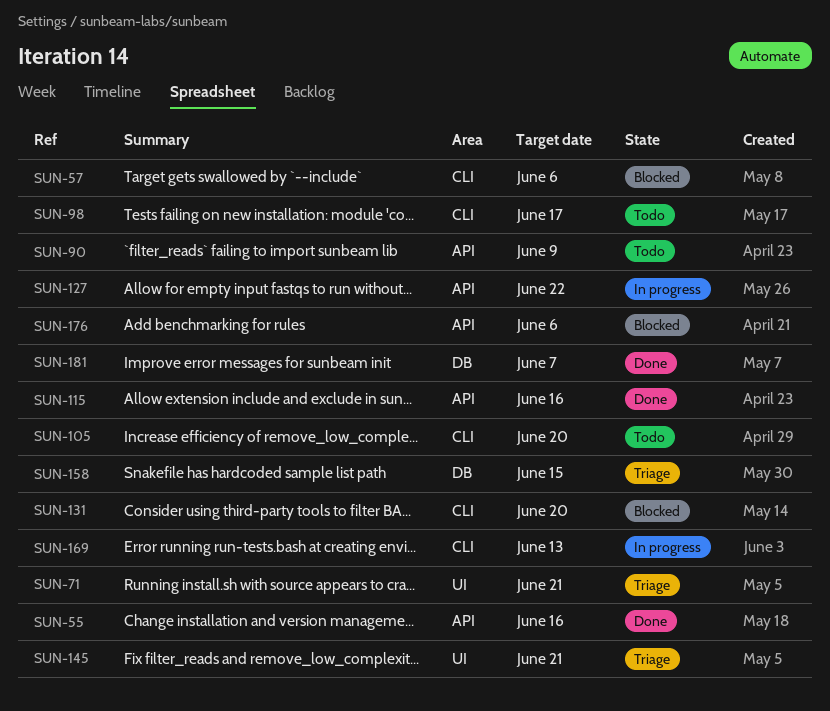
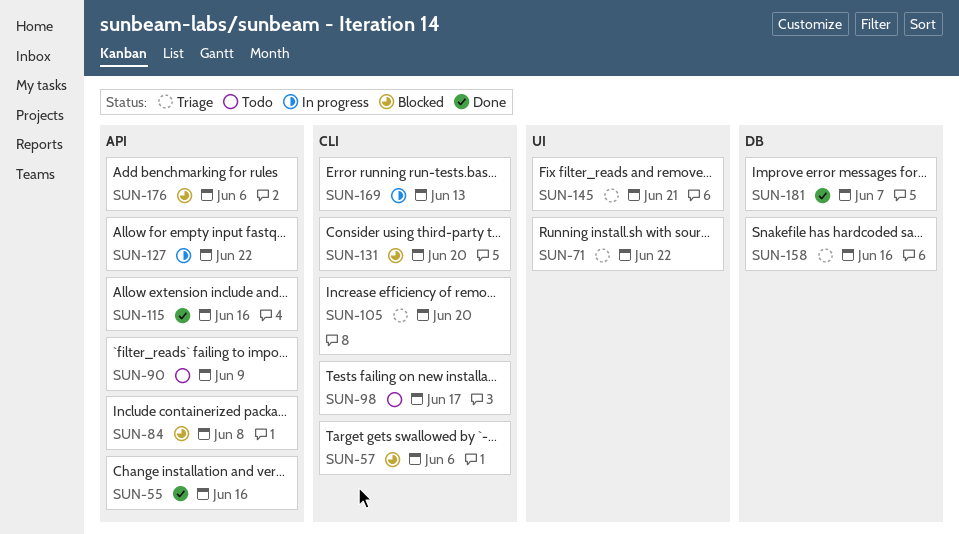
SUN-71, due: Jun 21 -> Jun 22
SUN-84: none -> present
SUN-105, status: Todo -> Triage
SUN-158, due: Jun 15 -> Jun 16

